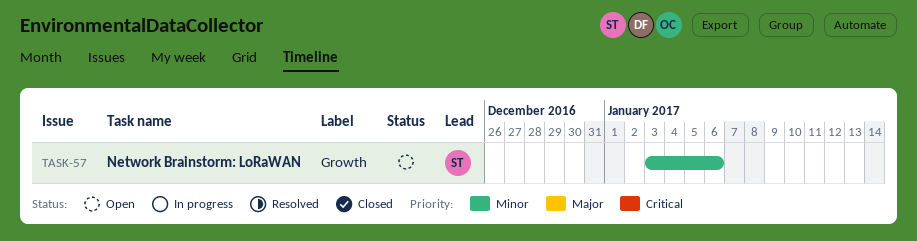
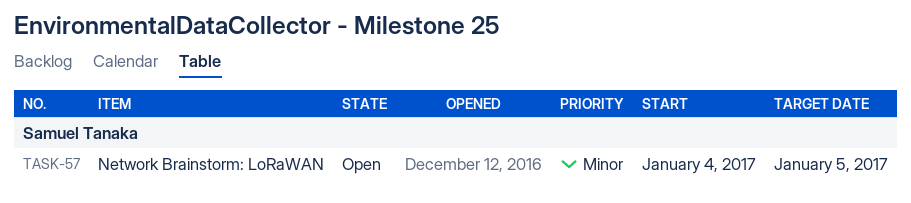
TASK-57, start: Jan 3 -> Jan 4
TASK-57, due: Jan 6 -> Jan 5

